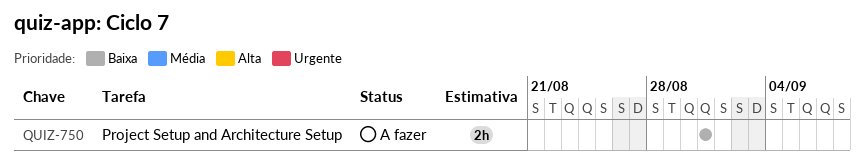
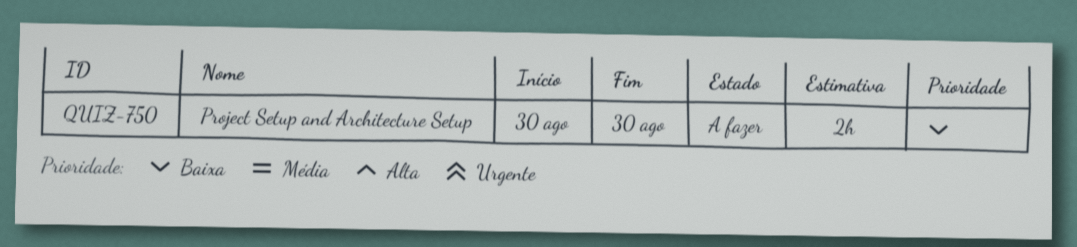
QUIZ-750, start: Aug 31 -> Aug 30
QUIZ-750, due: Aug 31 -> Aug 30

